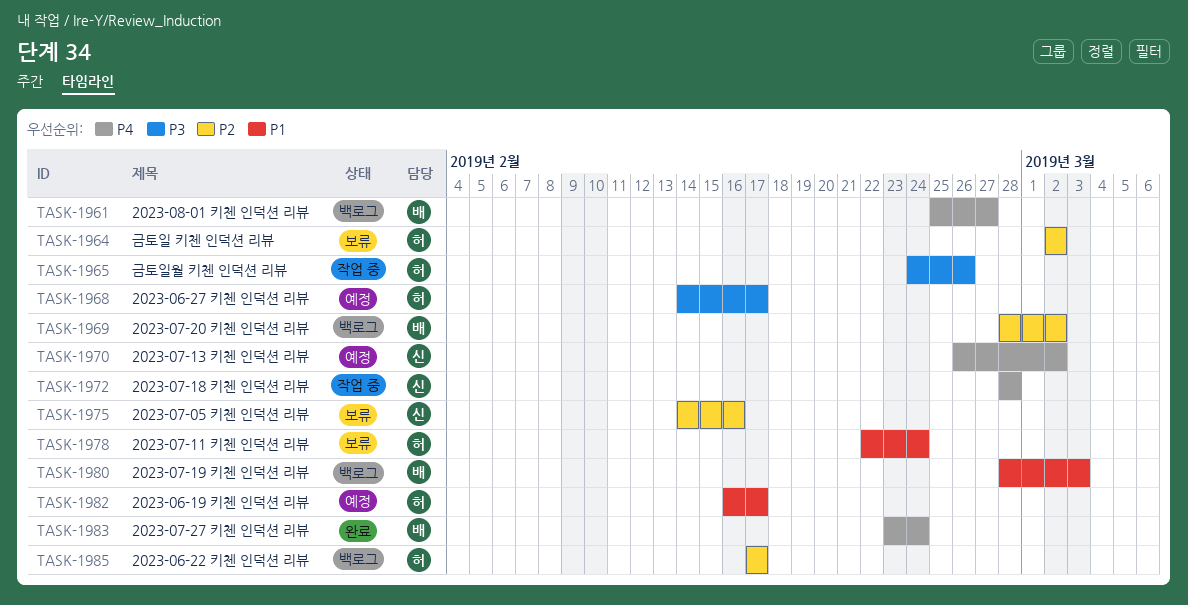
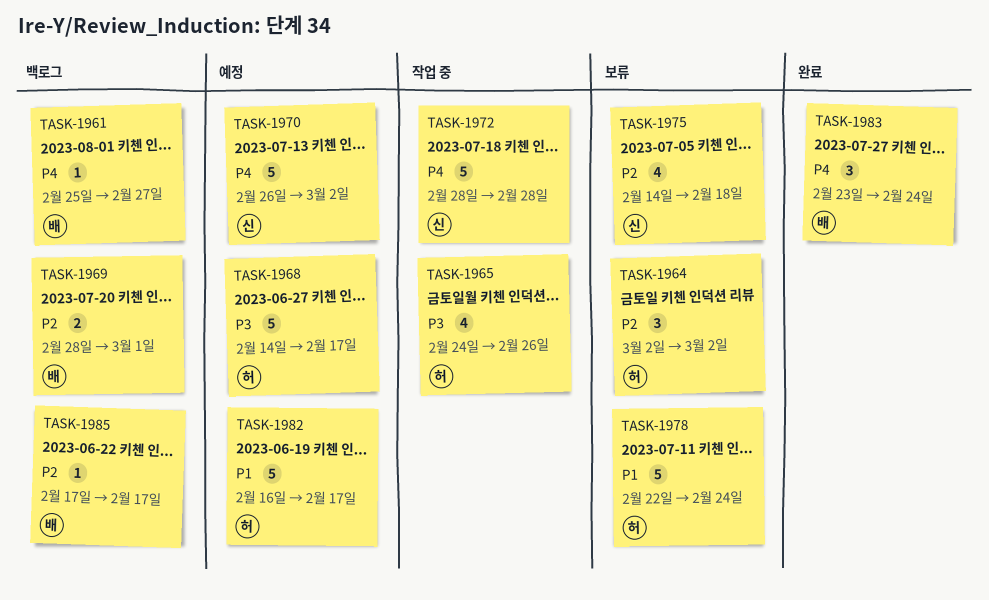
TASK-1969, due: Mar 2 -> Mar 1
TASK-1975, due: Feb 16 -> Feb 18
TASK-1980: present -> none
TASK-1985, owner: 허 -> 배

